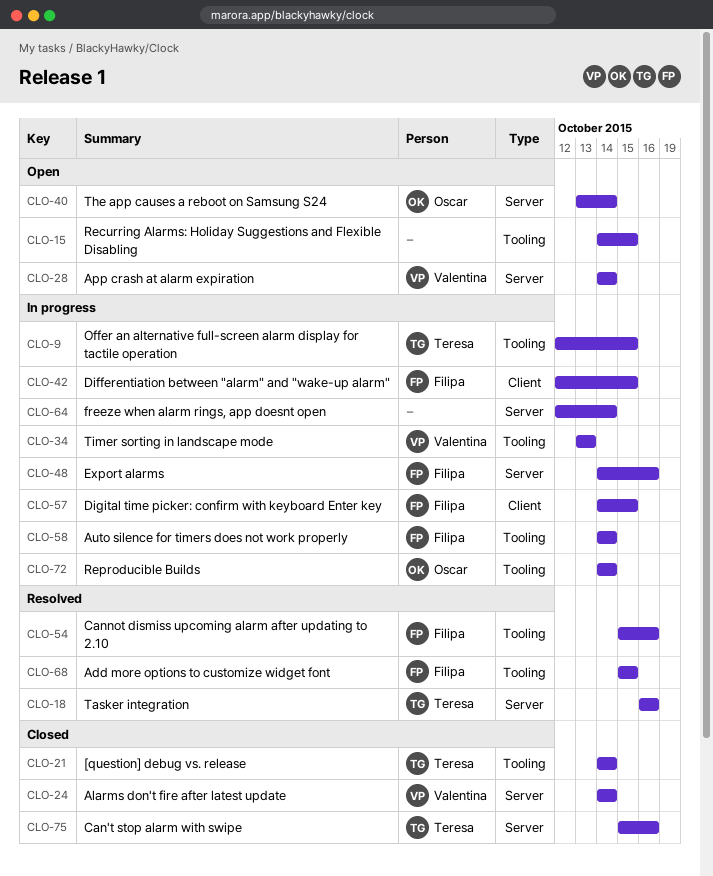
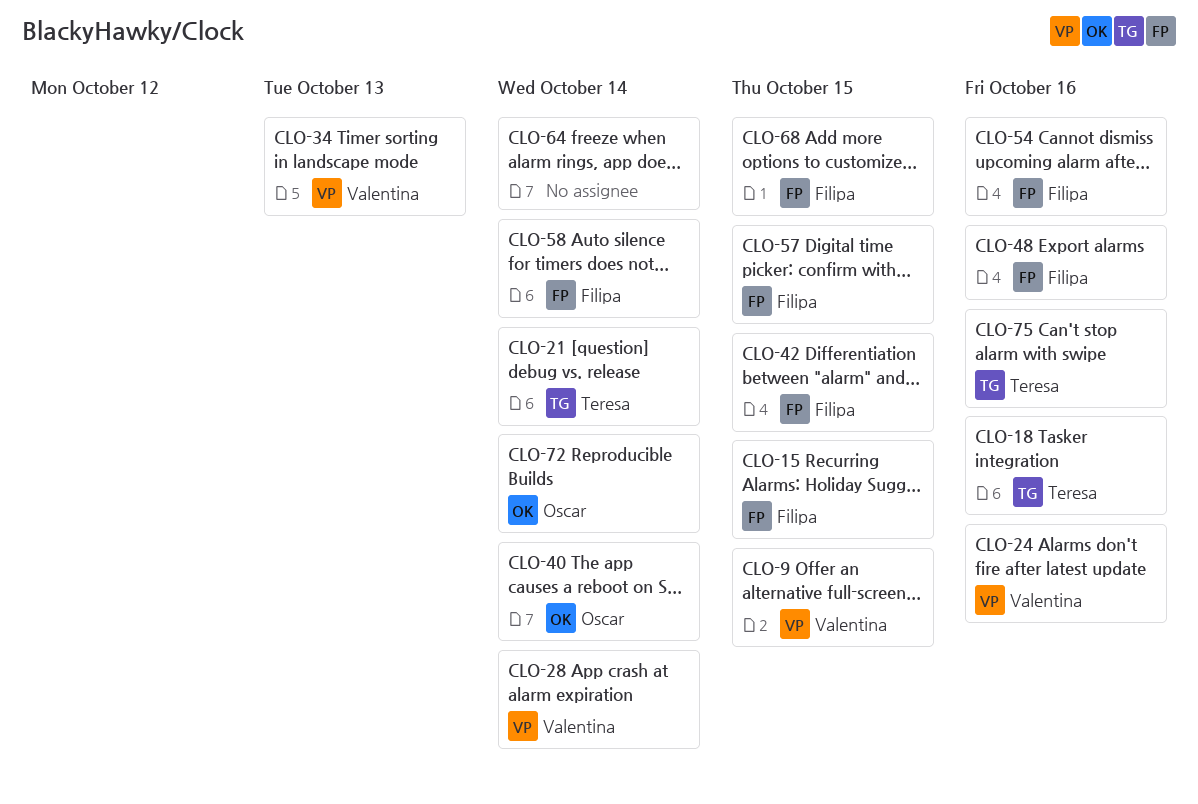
CLO-9, owner: Teresa -> Valentina
CLO-15, owner: none -> Filipa
CLO-24, due: Oct 14 -> Oct 16

